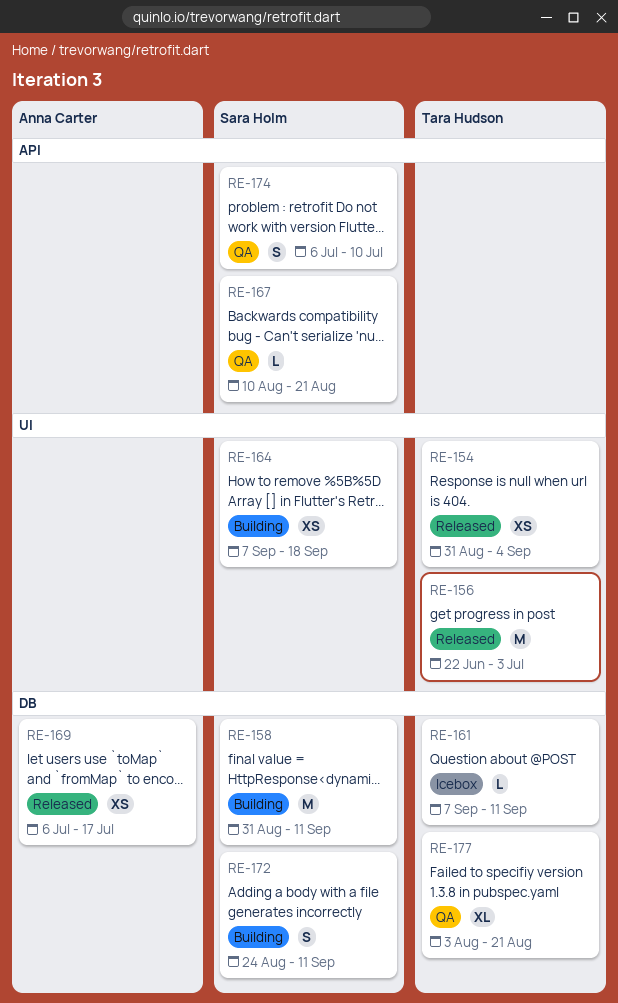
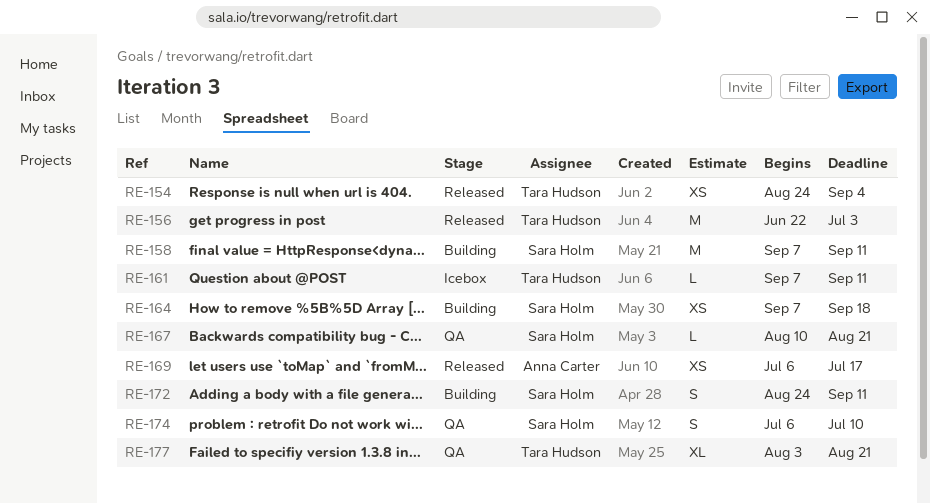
RE-154, start: Aug 31 -> Aug 24
RE-158, start: Aug 31 -> Sep 7

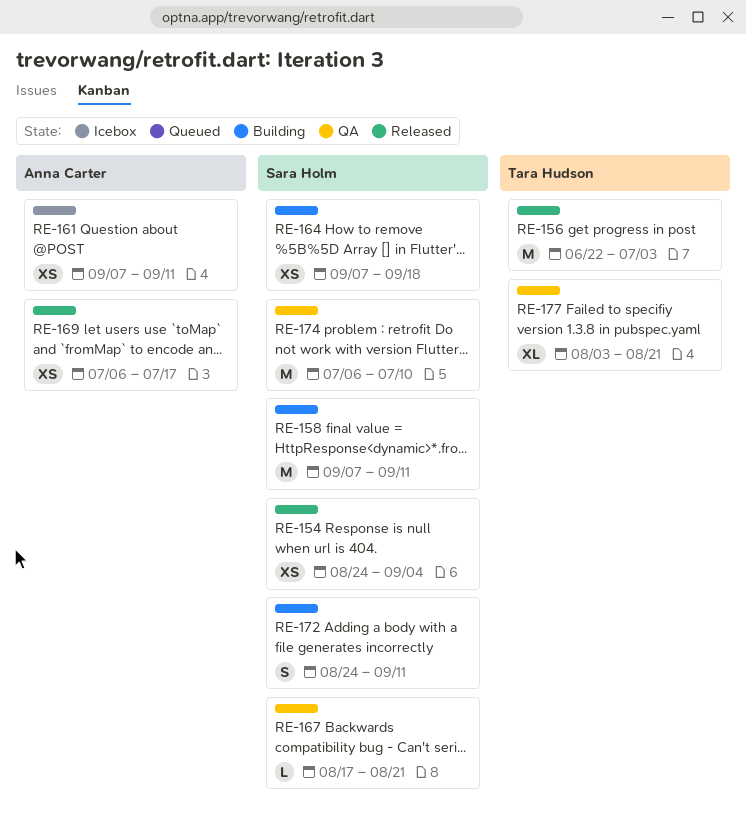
RE-154, owner: Tara Hudson -> Sara Holm
RE-161, owner: Tara Hudson -> Anna Carter
RE-161, estimate: L -> XS
RE-167, start: Aug 10 -> Aug 17
RE-174, estimate: S -> M

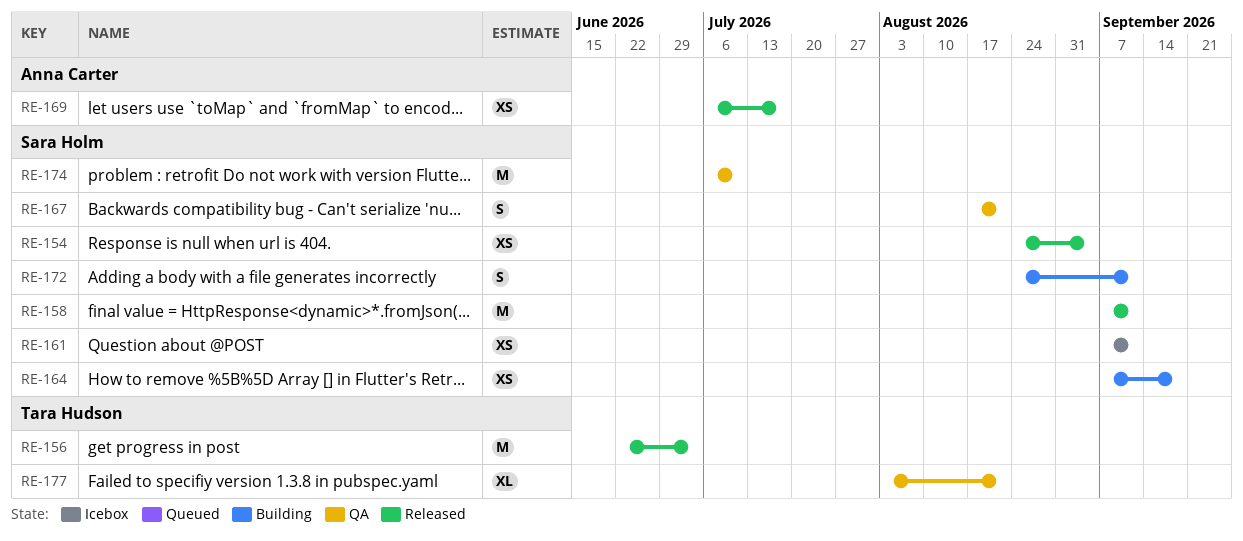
RE-158, status: Building -> Released
RE-161, owner: Anna Carter -> Sara Holm
RE-167, estimate: L -> S

